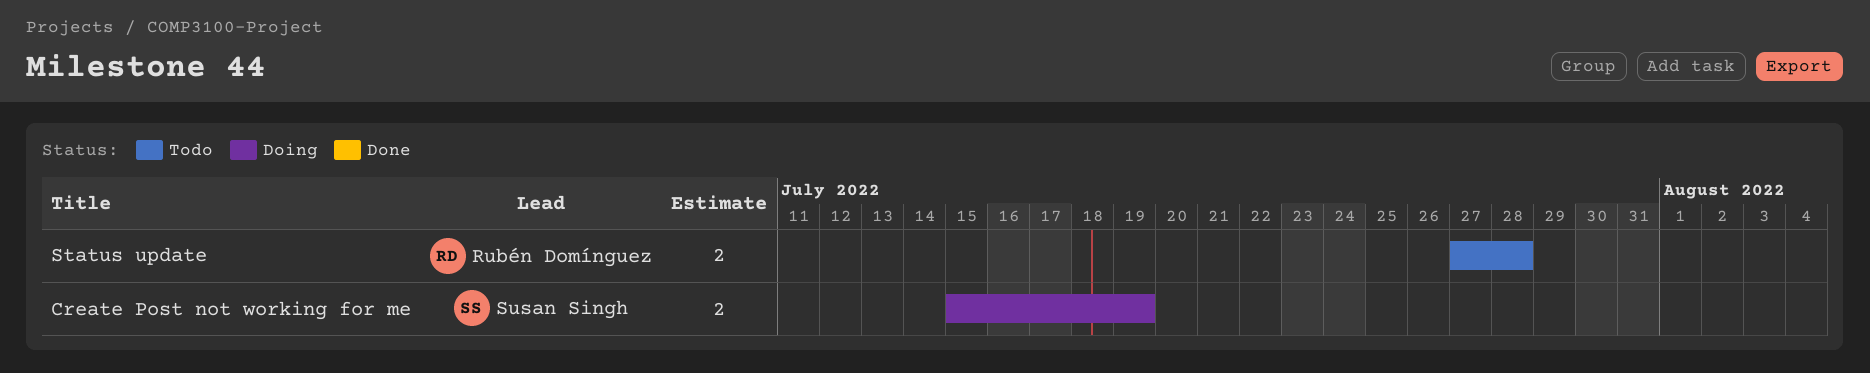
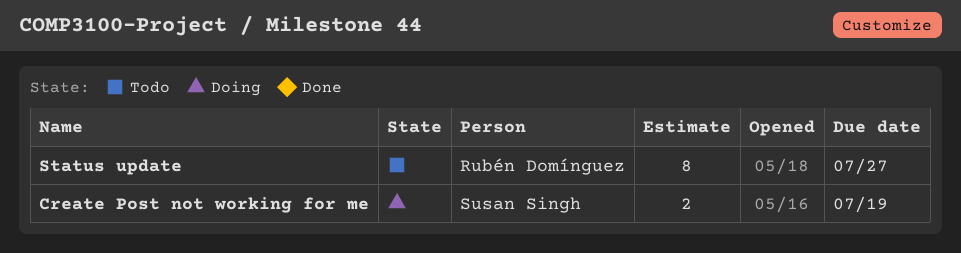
Status update, estimate: 2 -> 8
Status update, due: Jul 28 -> Jul 27

